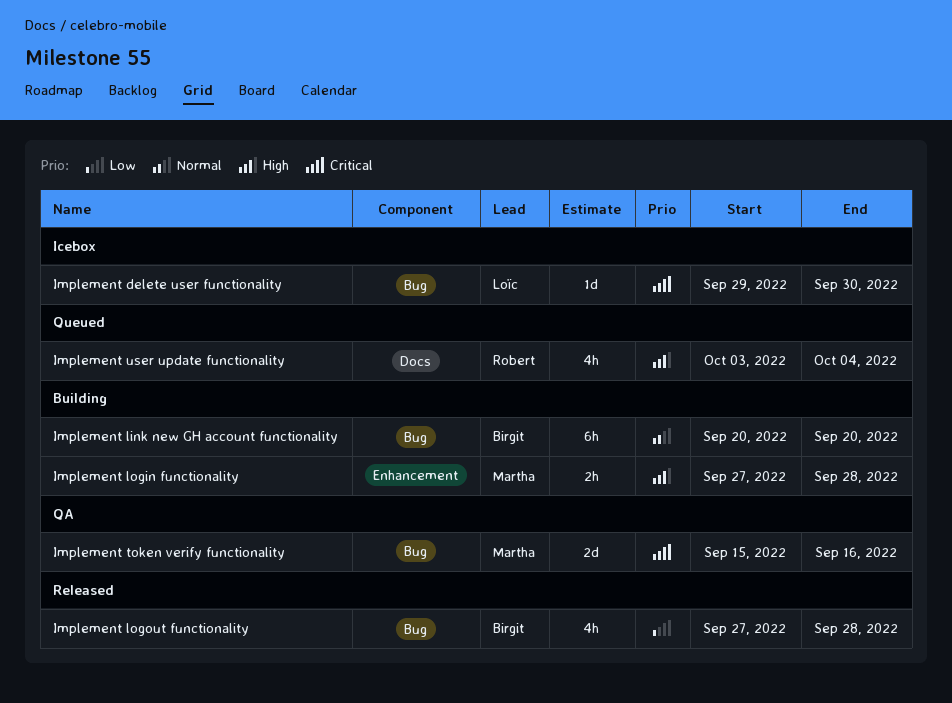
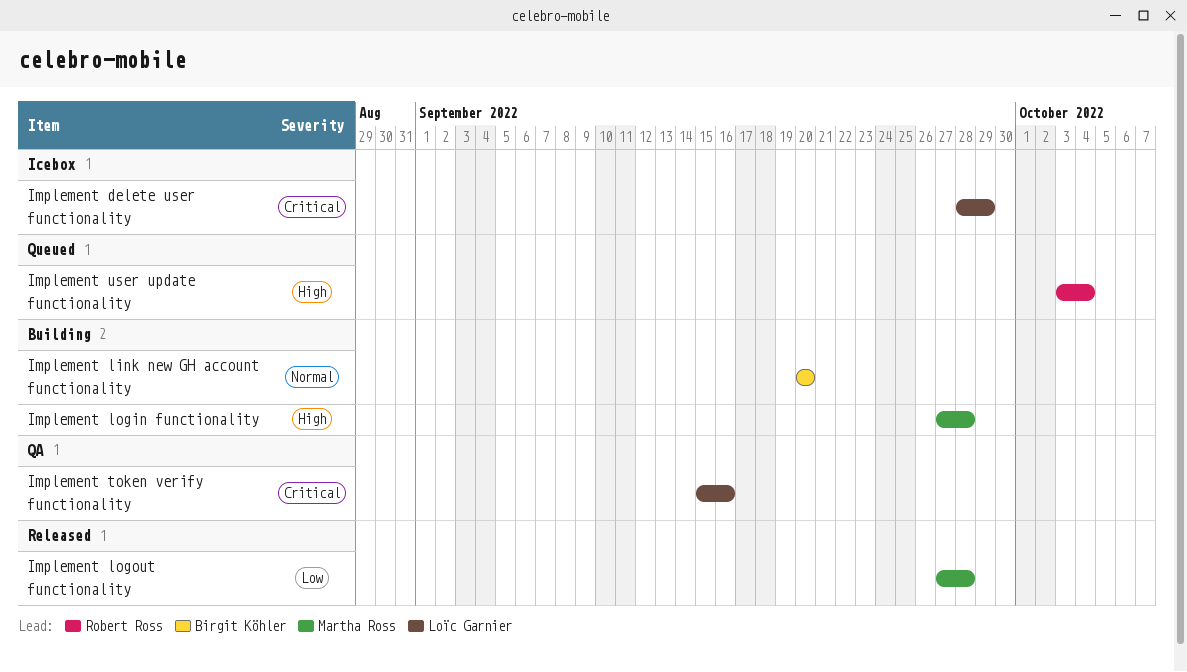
Implement delete user functionality, start: Sep 29 -> Sep 28
Implement delete user functionality, due: Sep 30 -> Sep 29
Implement logout functionality, owner: Birgit Köhler -> Martha Ross
Implement token verify functionality, owner: Martha Ross -> Loïc Garnier

